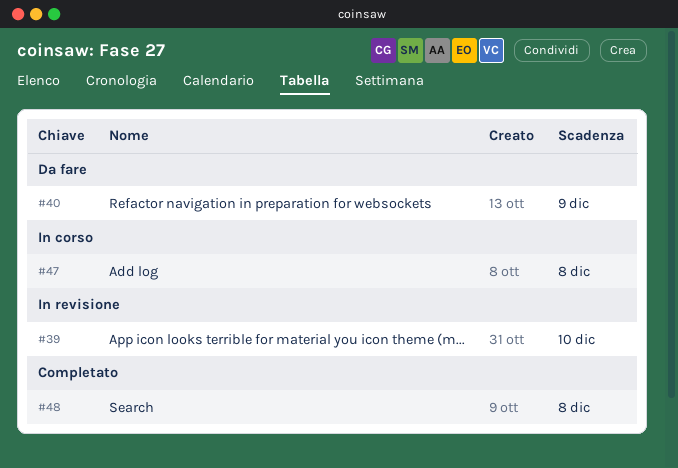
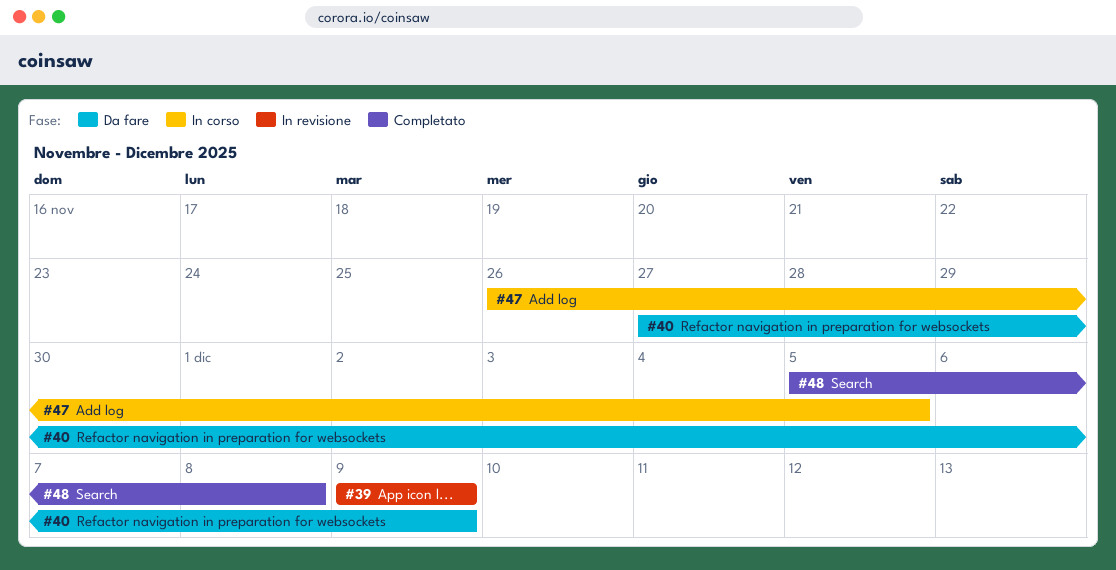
#39, due: Dec 10 -> Dec 9
#47, due: Dec 8 -> Dec 5

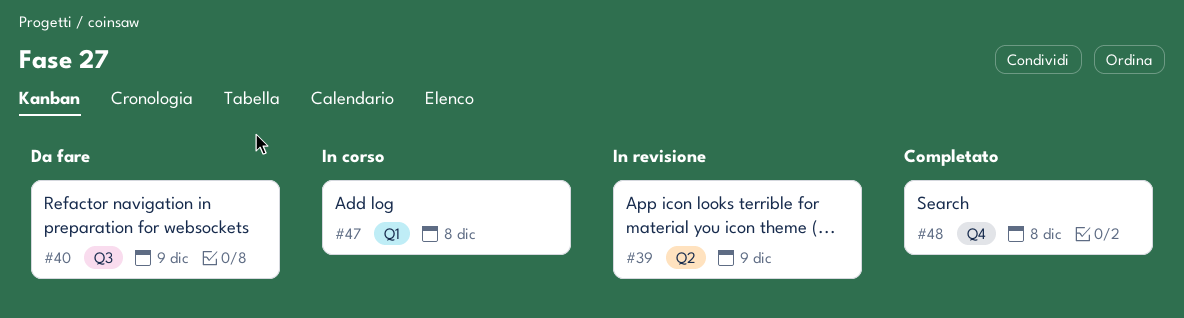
#47, due: Dec 5 -> Dec 8

